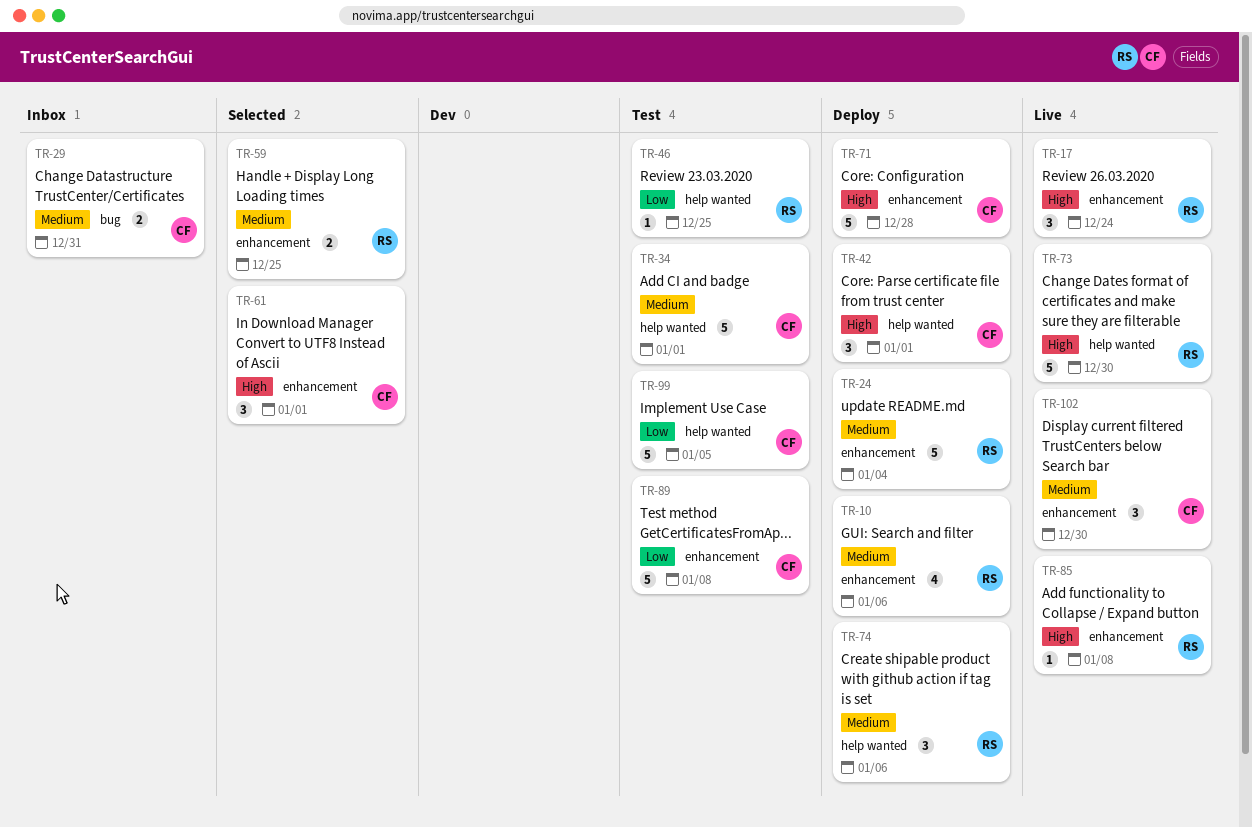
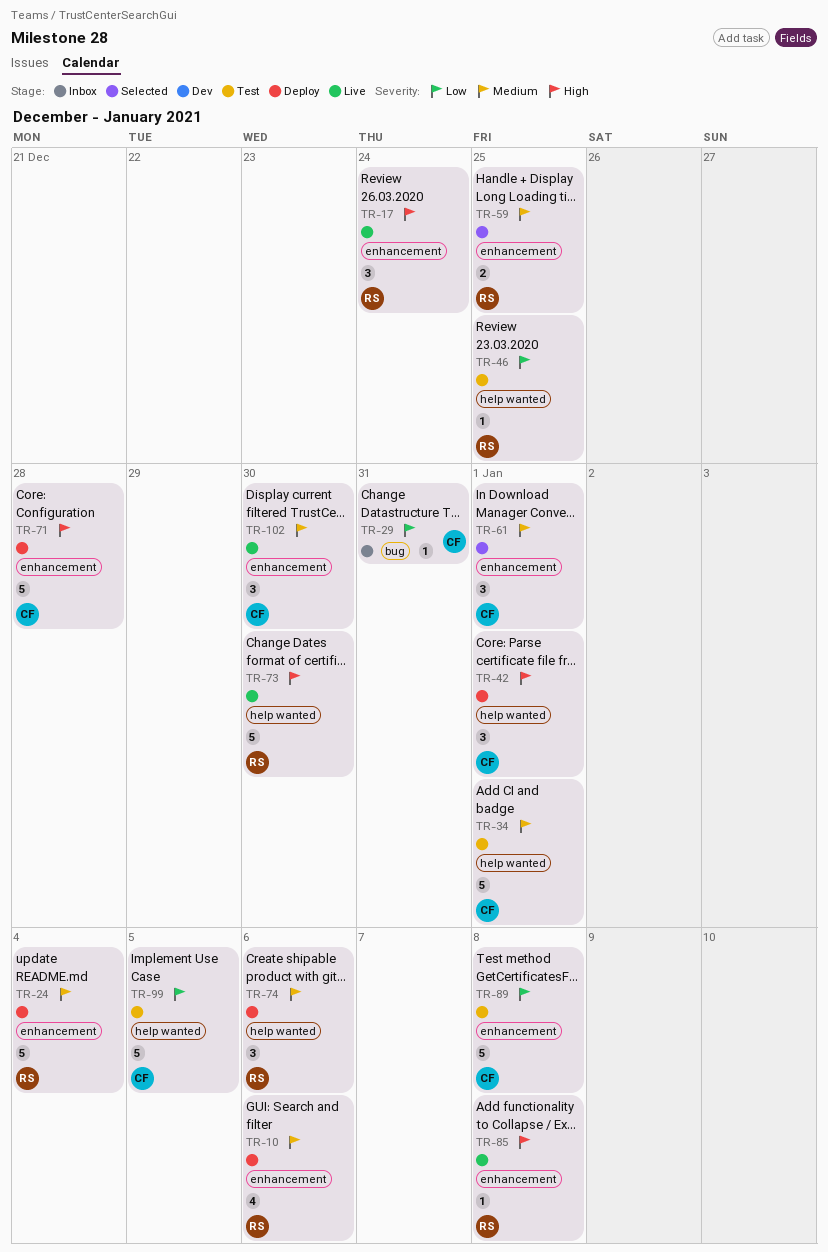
TR-29, priority: Medium -> Low
TR-29, estimate: 2 -> 1
TR-61, priority: High -> Medium

